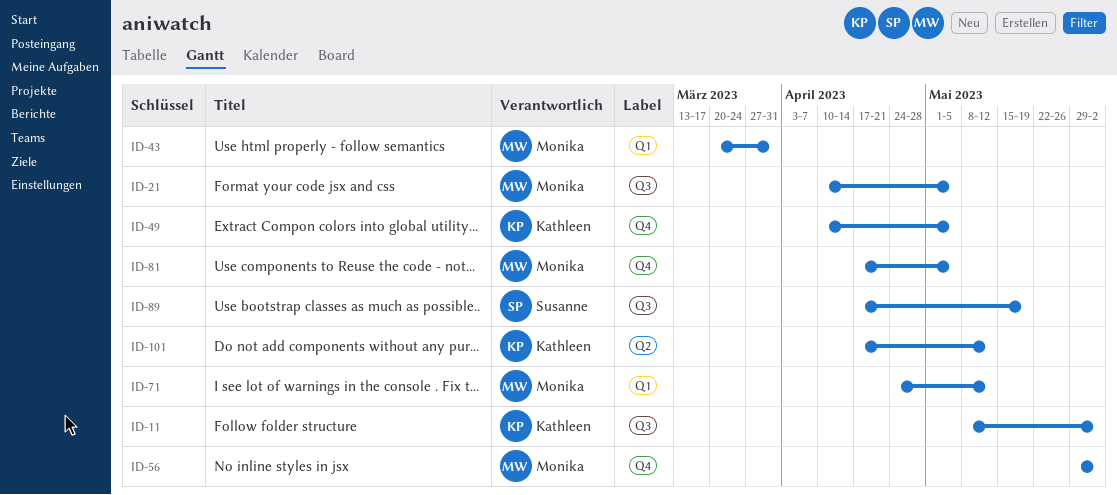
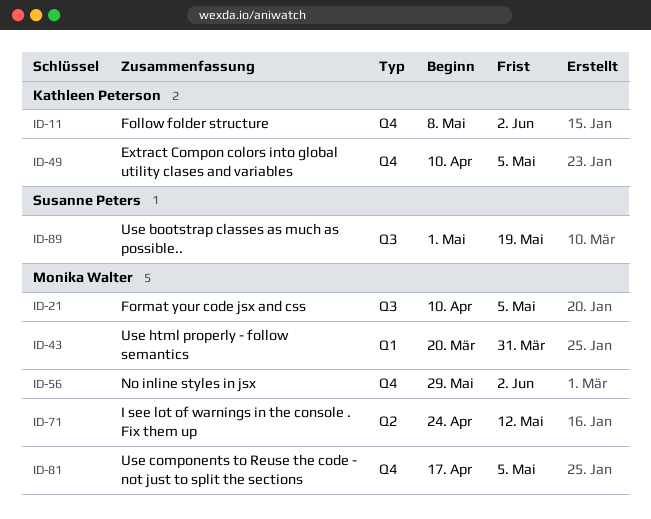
ID-11, label: Q3 -> Q4
ID-71, label: Q1 -> Q2
ID-89, start: Apr 17 -> May 1
ID-101: present -> none

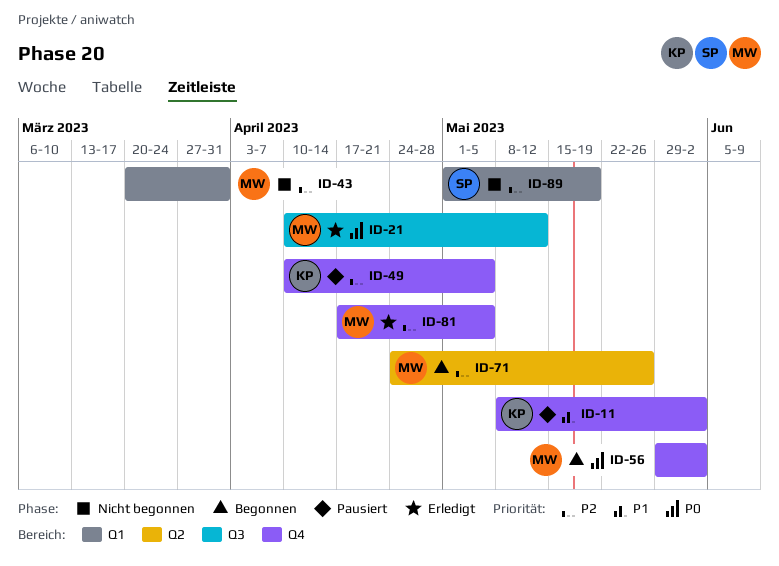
ID-21, due: May 5 -> May 12
ID-71, due: May 12 -> May 26
ID-89, label: Q3 -> Q1

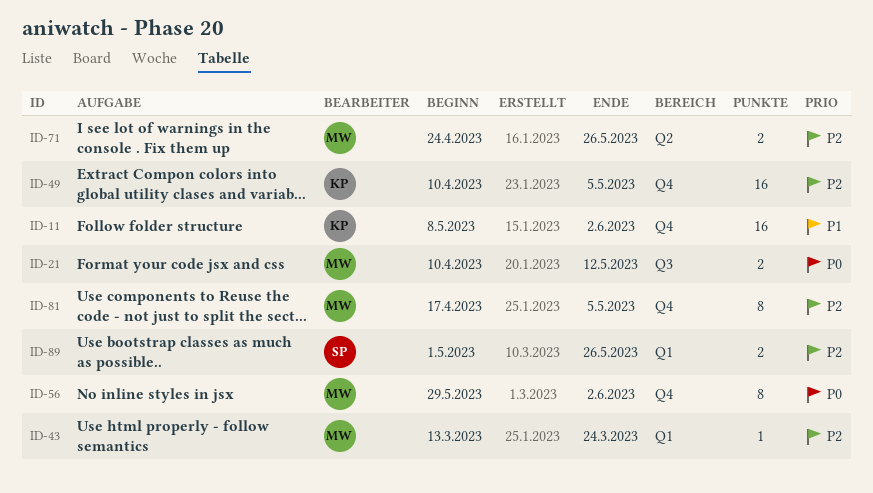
ID-43, start: Mar 20 -> Mar 13
ID-43, due: Mar 31 -> Mar 24
ID-89, due: May 19 -> May 26

